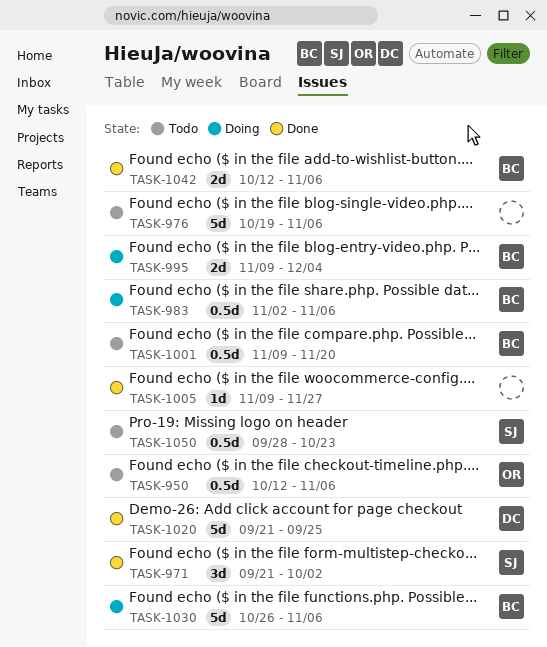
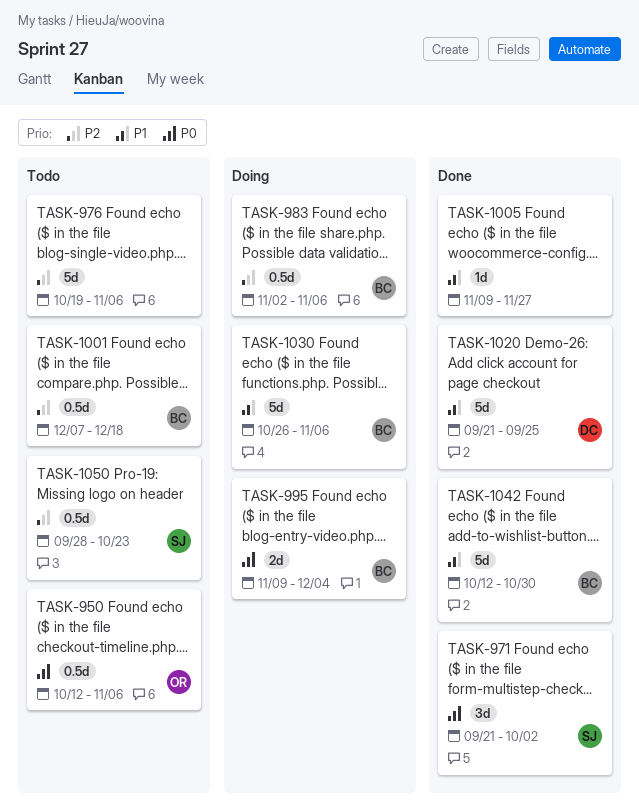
TASK-1001, start: Nov 9 -> Dec 7
TASK-1001, due: Nov 20 -> Dec 18
TASK-1042, estimate: 2d -> 5d
TASK-1042, due: Nov 6 -> Oct 30

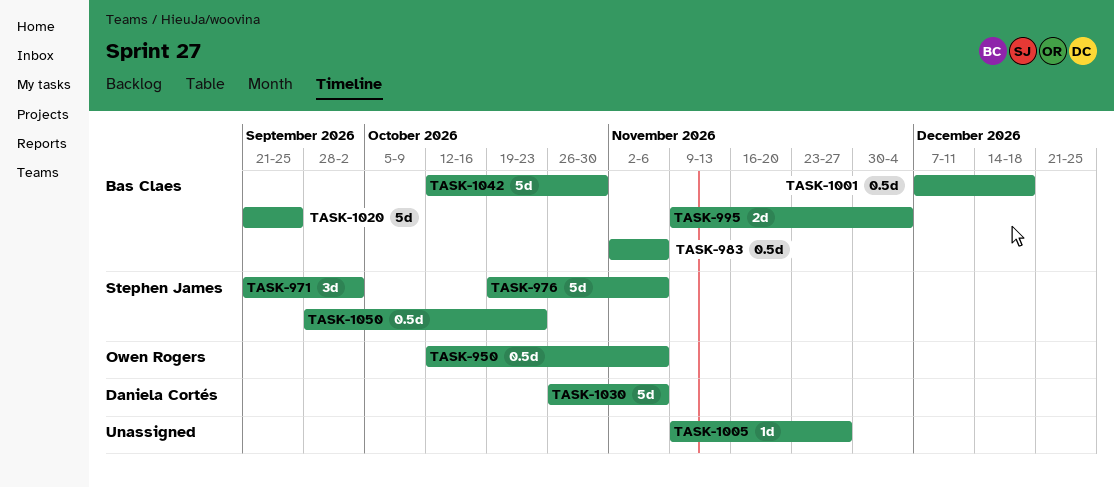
TASK-976, owner: none -> Stephen James
TASK-1020, owner: Daniela Cortés -> Bas Claes
TASK-1030, owner: Bas Claes -> Daniela Cortés

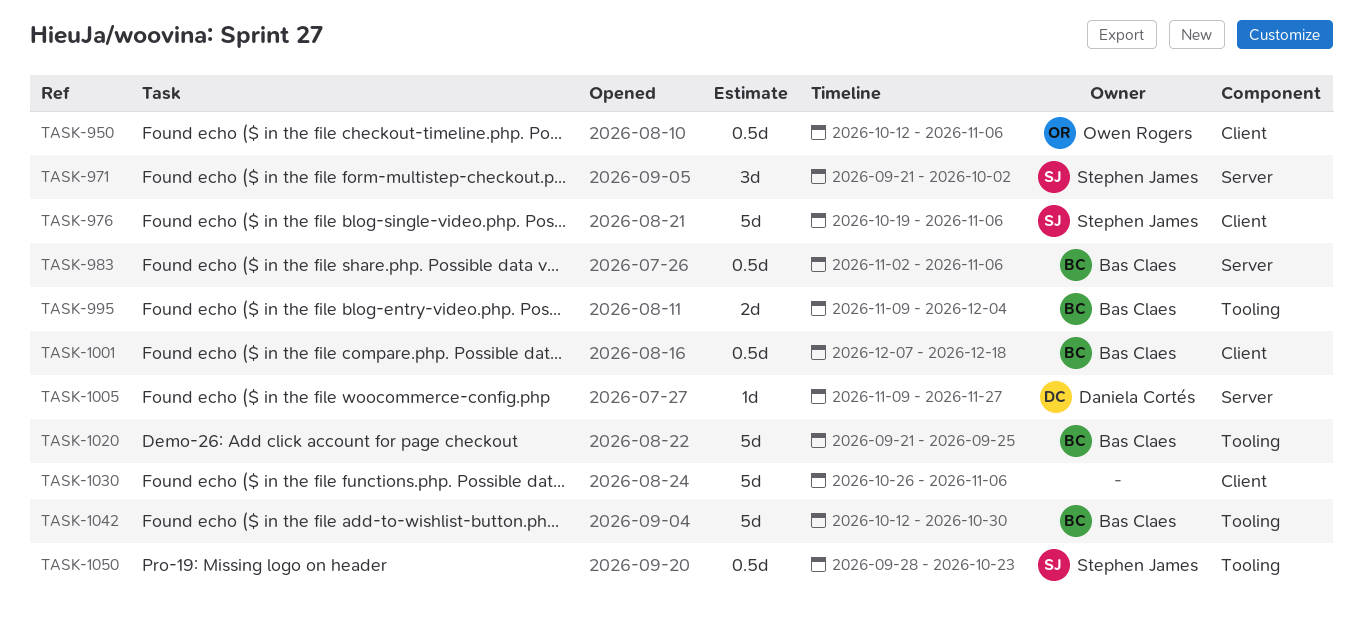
TASK-1005, owner: none -> Daniela Cortés
TASK-1030, owner: Daniela Cortés -> none

